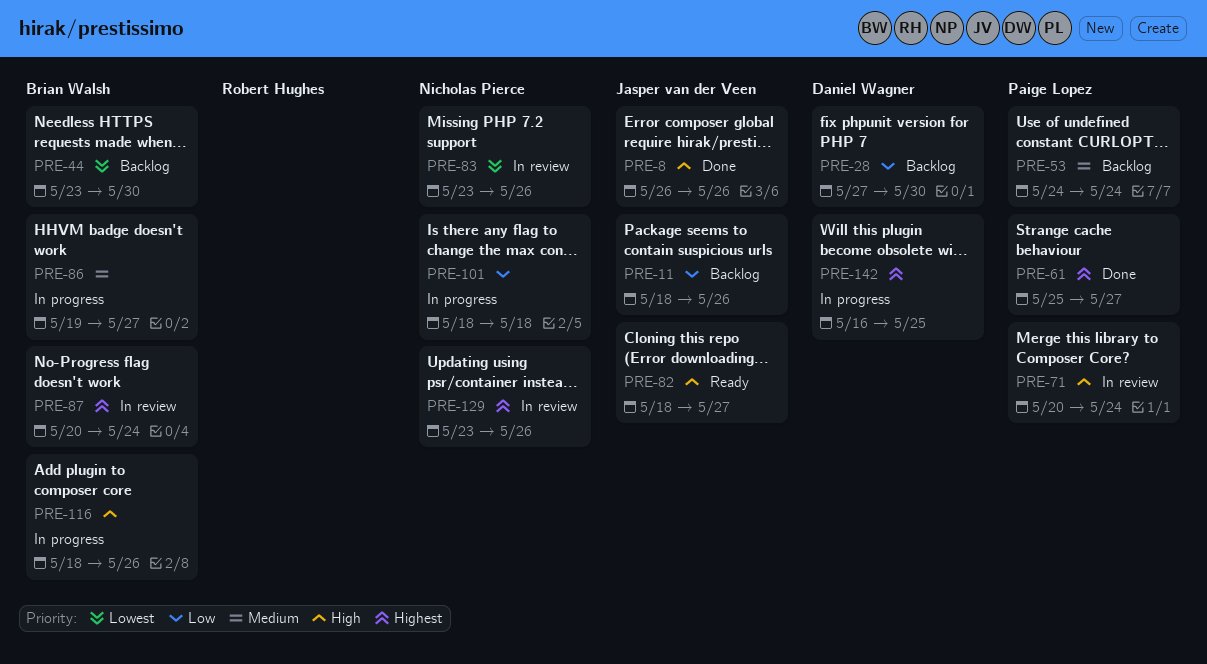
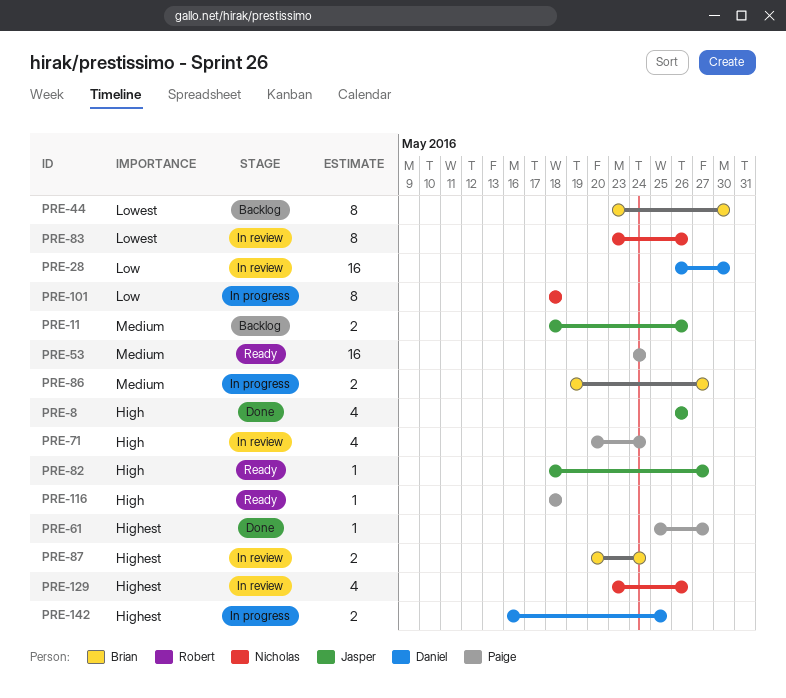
PRE-11, priority: Low -> Medium
PRE-28, status: Backlog -> In review
PRE-28, start: May 27 -> May 26
PRE-53, status: Backlog -> Ready
PRE-116, status: In progress -> Ready
PRE-116, owner: Brian Walsh -> Paige Lopez
PRE-116, due: May 26 -> May 18

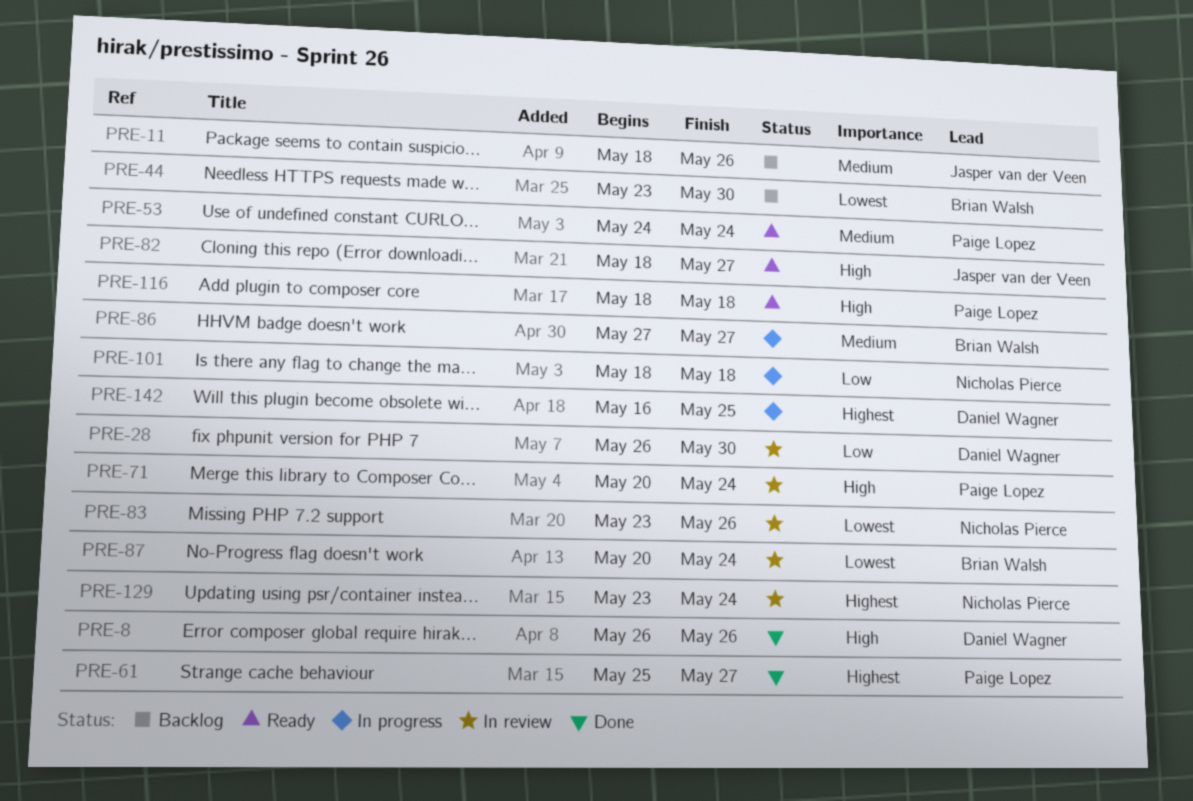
PRE-8, owner: Jasper van der Veen -> Daniel Wagner
PRE-86, start: May 19 -> May 27
PRE-87, priority: Highest -> Lowest
PRE-129, due: May 26 -> May 24

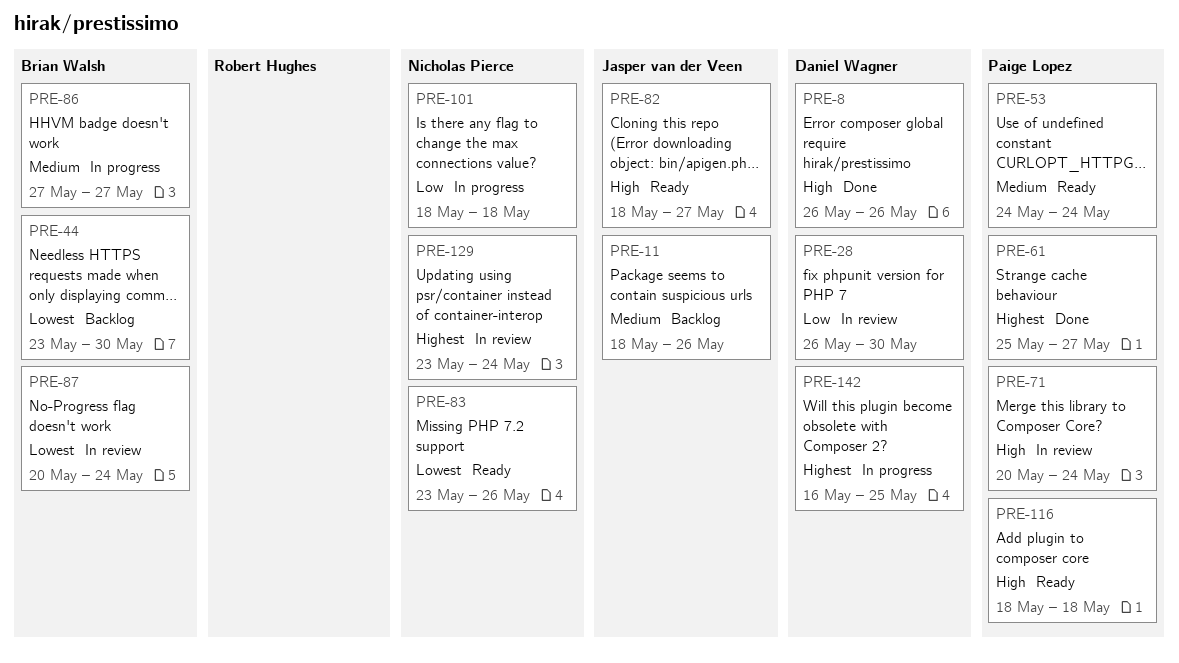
PRE-83, status: In review -> Ready

